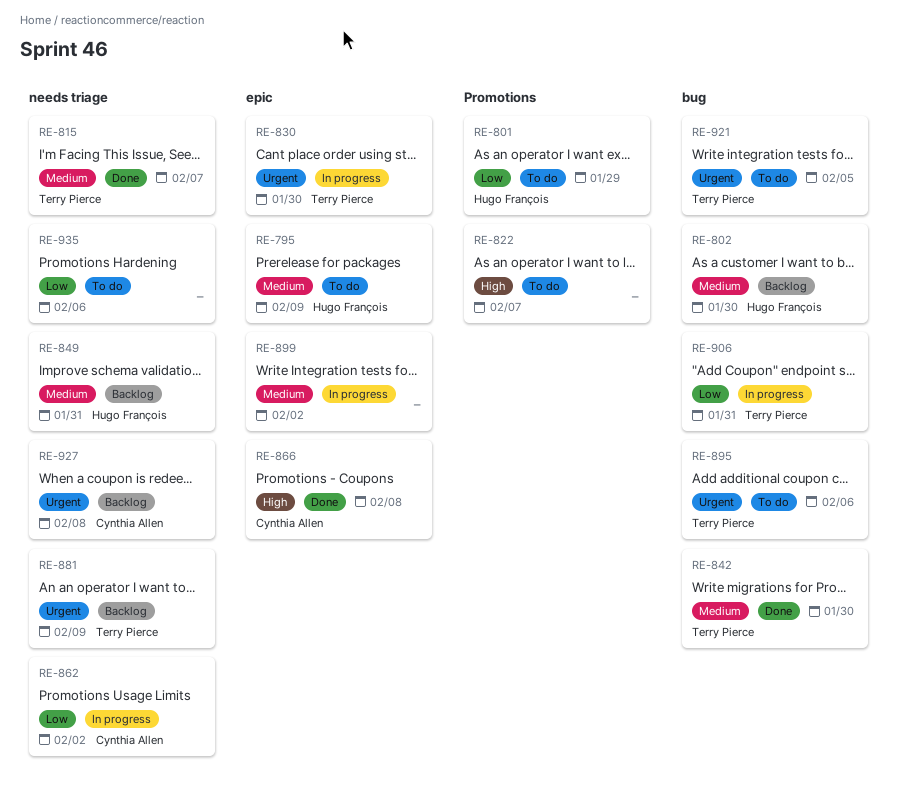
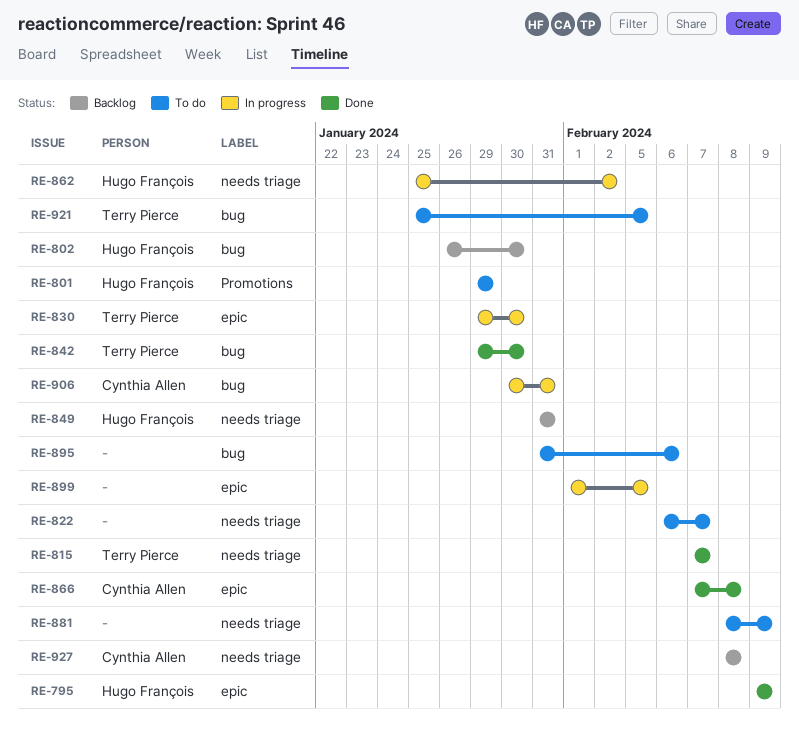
RE-795, status: To do -> Done
RE-822, label: Promotions -> needs triage
RE-862, owner: Cynthia Allen -> Hugo François
RE-881, status: Backlog -> To do
RE-881, owner: Terry Pierce -> none
RE-895, owner: Terry Pierce -> none
RE-899, due: Feb 2 -> Feb 5
RE-906, owner: Terry Pierce -> Cynthia Allen
RE-935: present -> none

